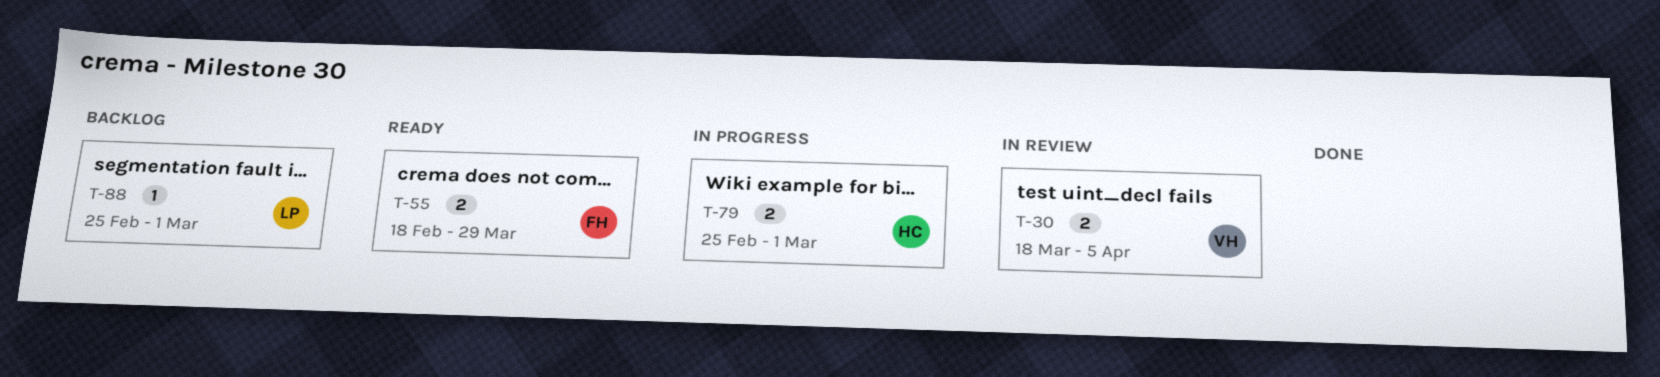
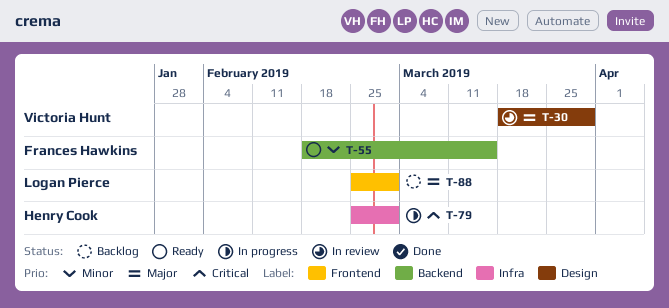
T-30, due: Apr 5 -> Mar 29
T-55, due: Mar 29 -> Mar 15

